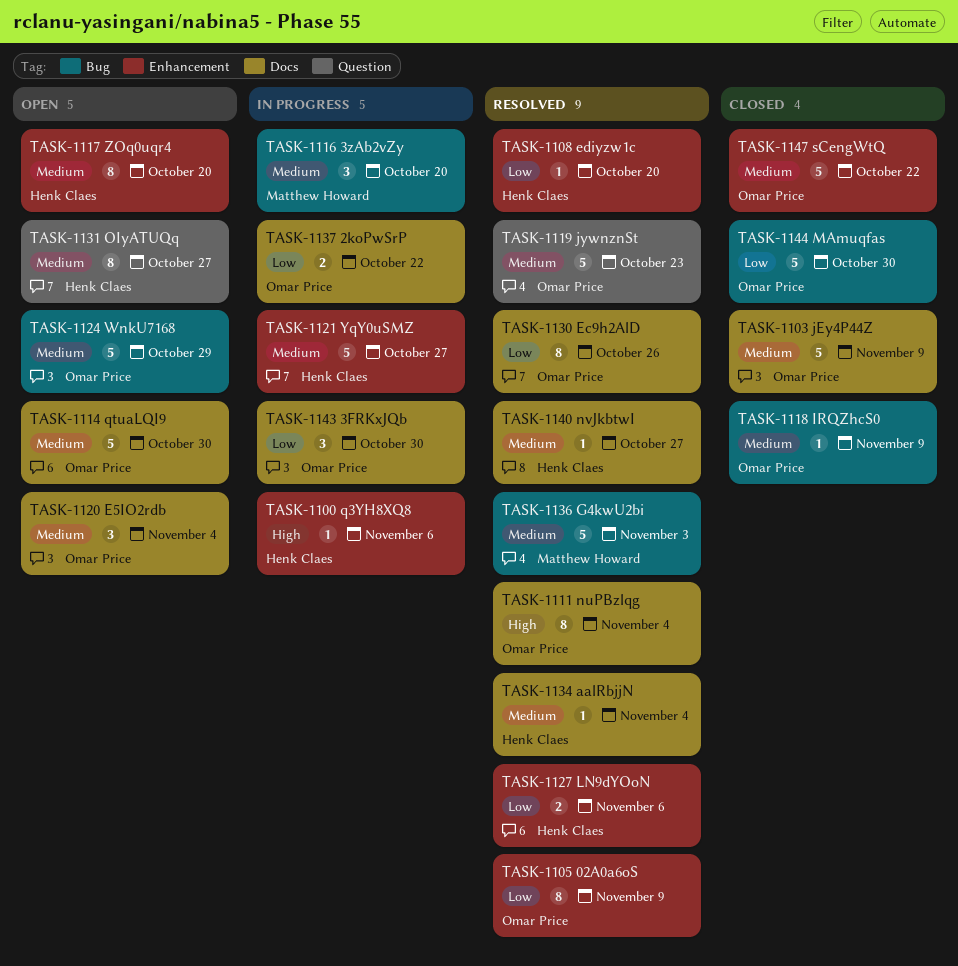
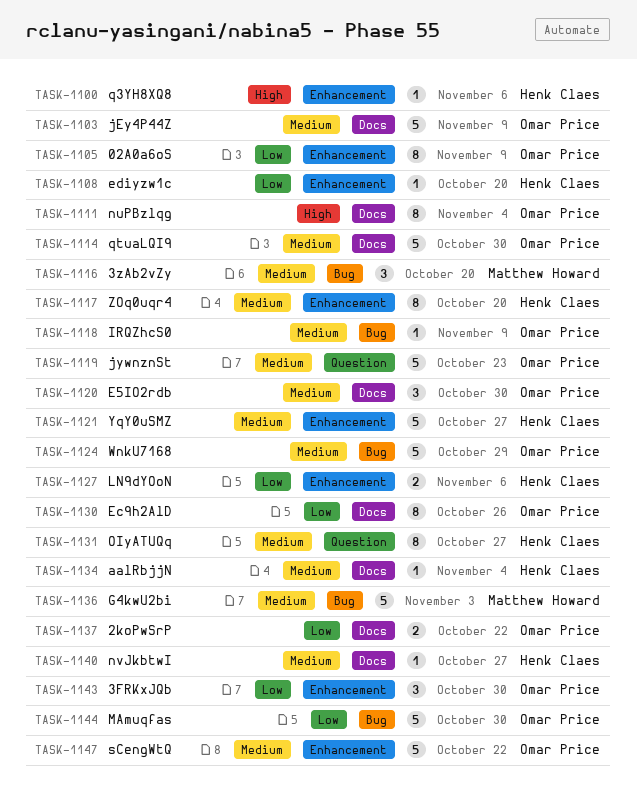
TASK-1120, due: Nov 4 -> Oct 30
TASK-1143, label: Docs -> Enhancement

